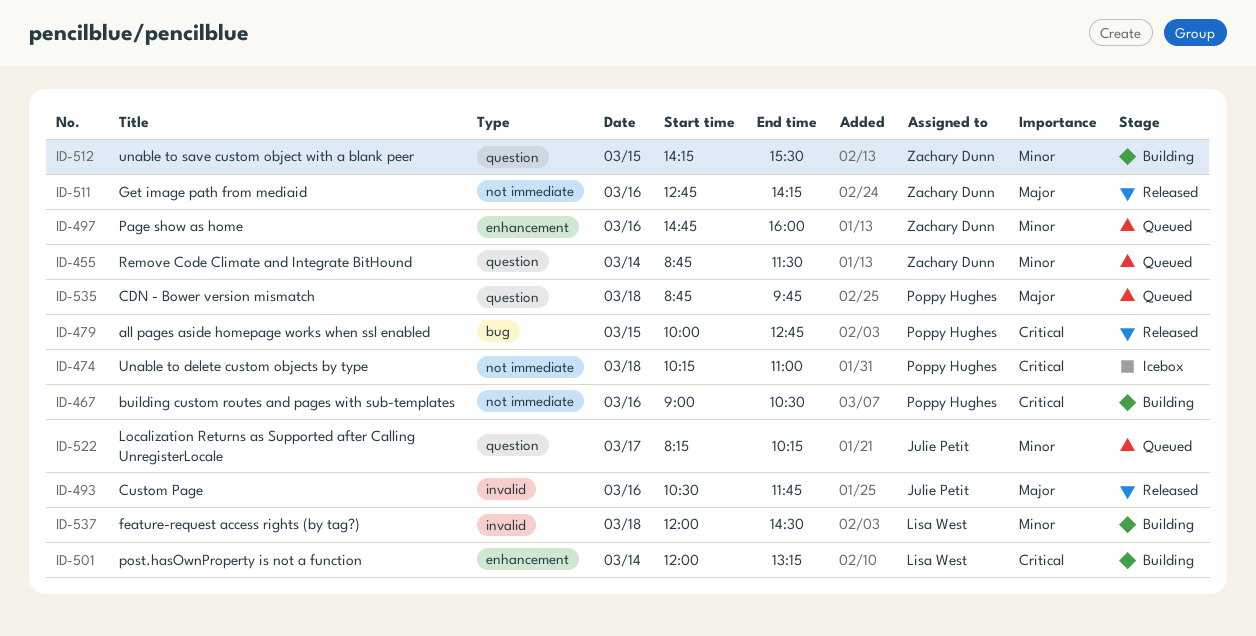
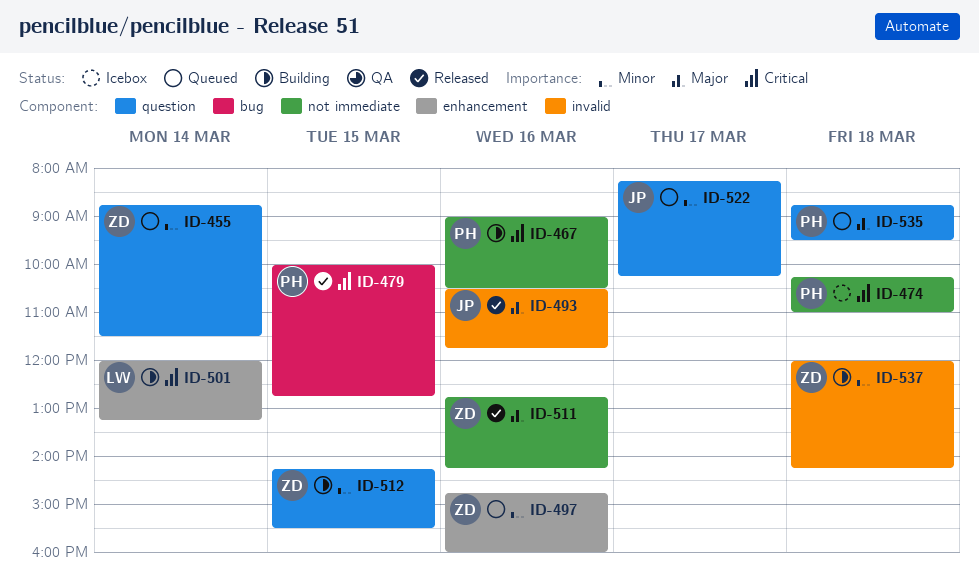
ID-535, ends: 09:45 -> 09:30
ID-537, owner: Lisa West -> Zachary Dunn
ID-537, ends: 14:30 -> 14:15

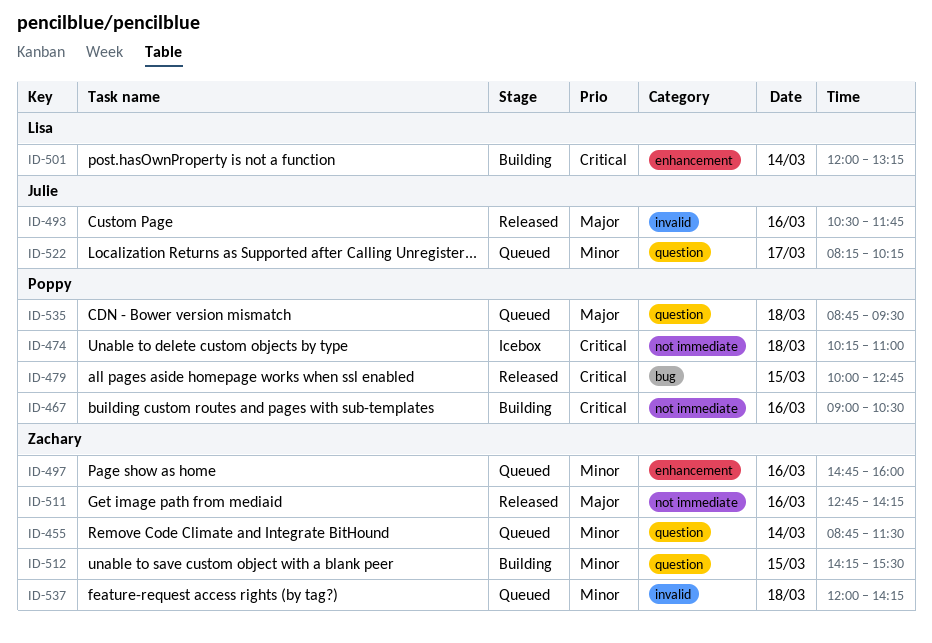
ID-537, status: Building -> Queued

